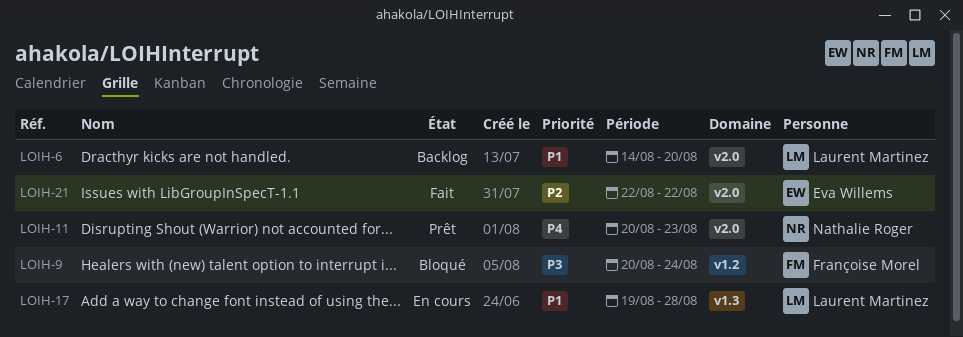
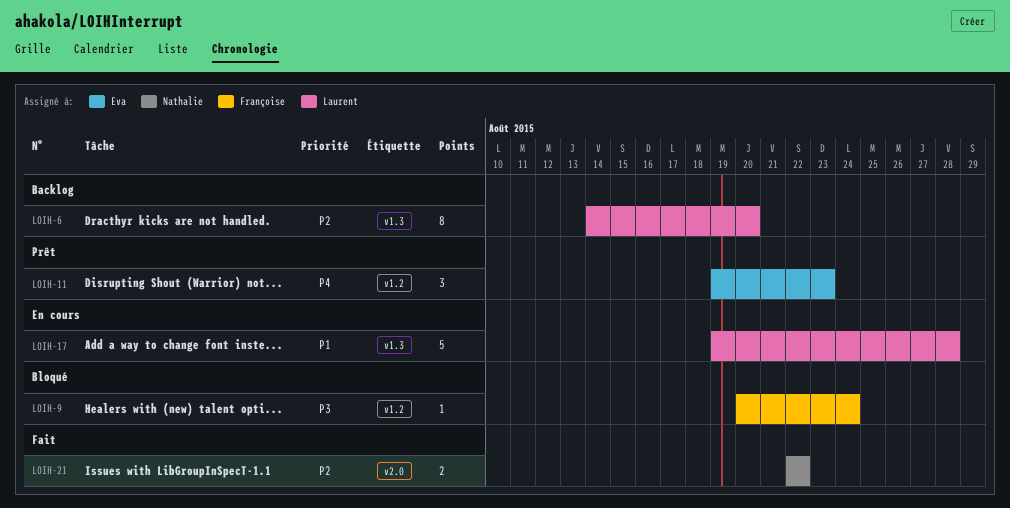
LOIH-6, priority: P1 -> P2
LOIH-6, label: v2.0 -> v1.3
LOIH-11, owner: Nathalie Roger -> Eva Willems
LOIH-11, label: v2.0 -> v1.2
LOIH-11, start: Aug 20 -> Aug 19
LOIH-21, owner: Eva Willems -> Nathalie Roger

